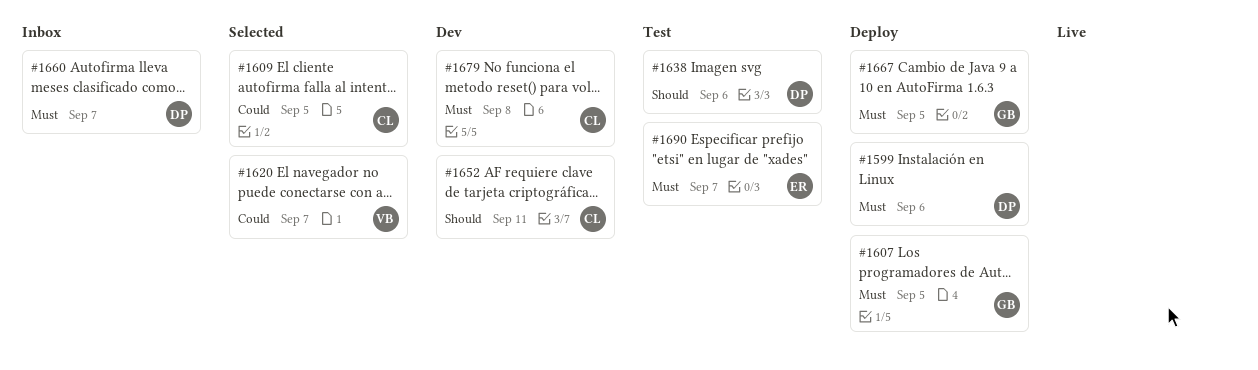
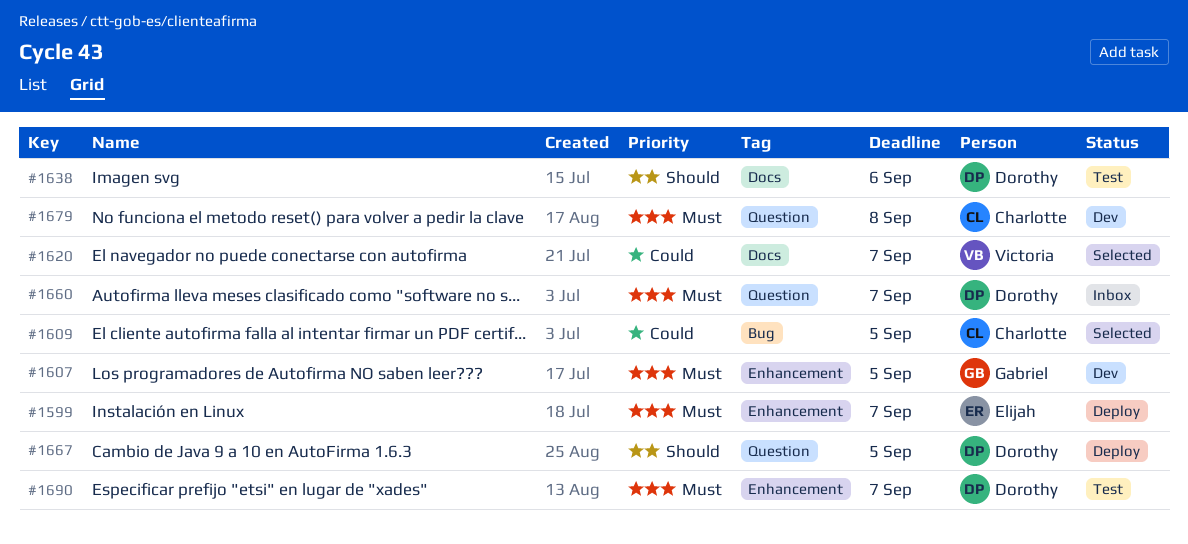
#1599, owner: Dorothy -> Elijah
#1599, due: Sep 6 -> Sep 7
#1607, status: Deploy -> Dev
#1652: present -> none
#1667, owner: Gabriel -> Dorothy
#1667, priority: Must -> Should
#1690, owner: Elijah -> Dorothy

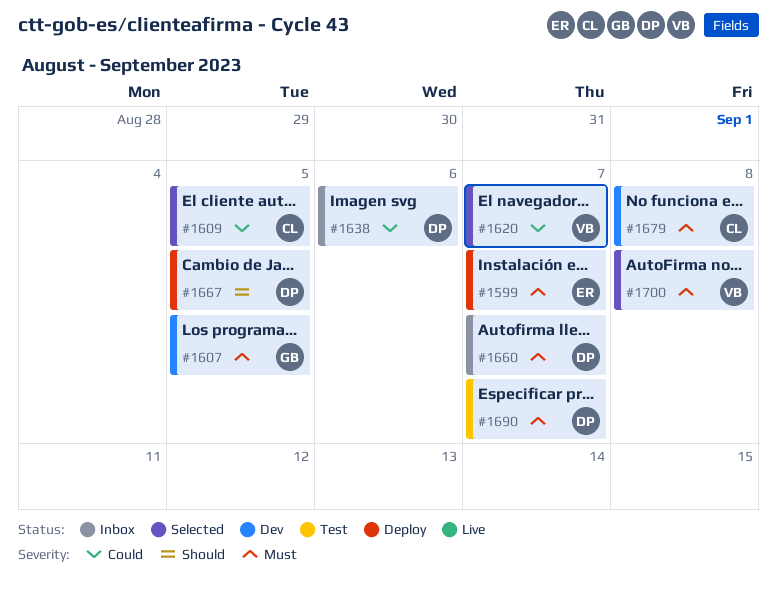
#1638, status: Test -> Inbox
#1638, priority: Should -> Could
#1700: none -> present

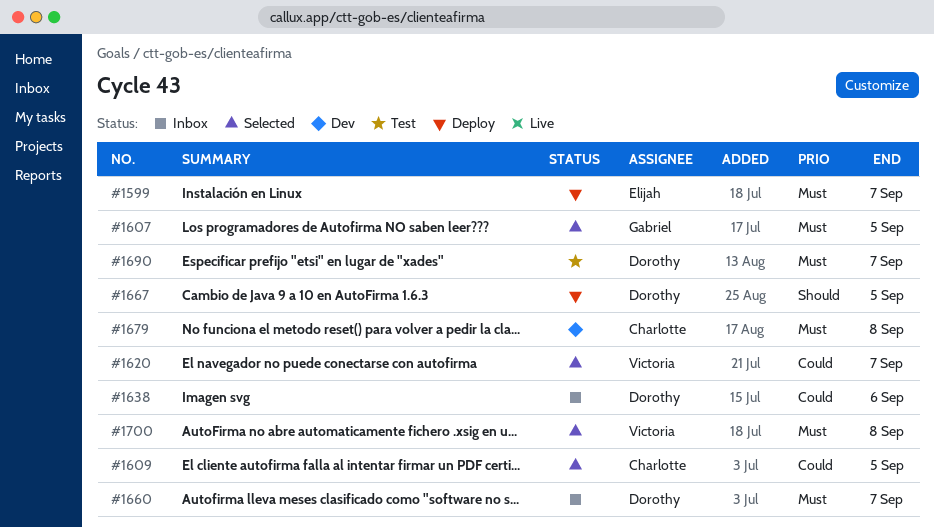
#1607, status: Dev -> Selected

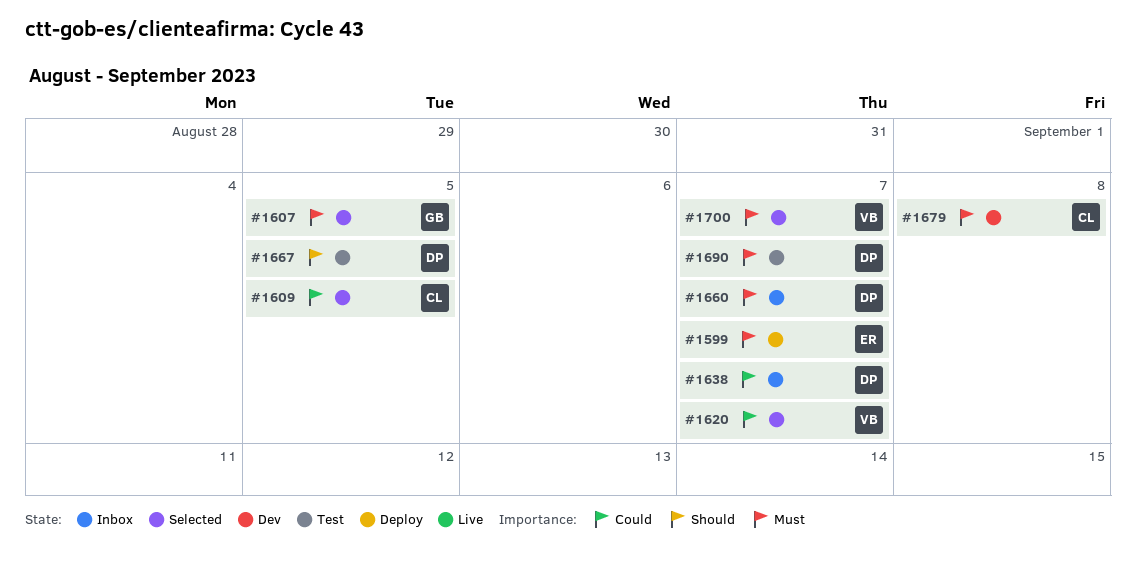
#1638, due: Sep 6 -> Sep 7
#1667, status: Deploy -> Test
#1700, due: Sep 8 -> Sep 7

